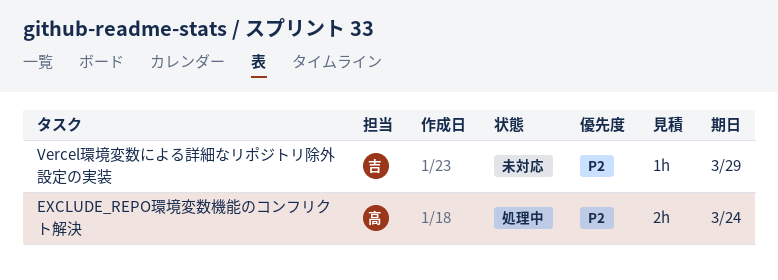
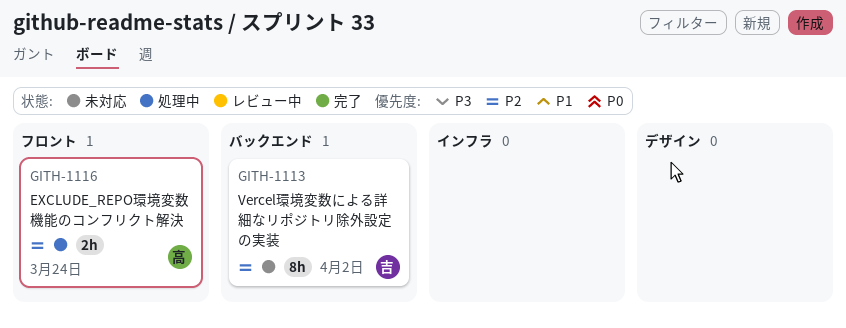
Vercel環境変数による詳細なリポジトリ除外設定の実装, estimate: 1h -> 8h
Vercel環境変数による詳細なリポジトリ除外設定の実装, due: Mar 29 -> Apr 2

